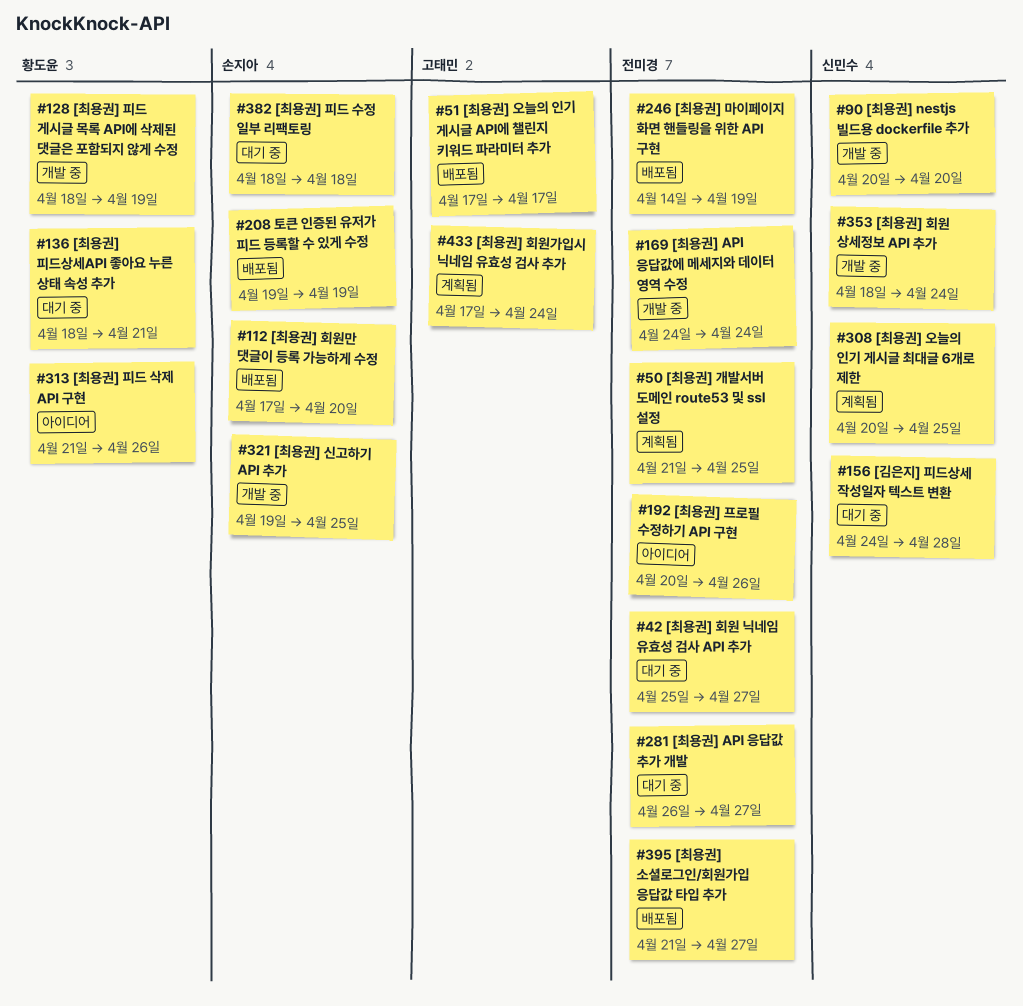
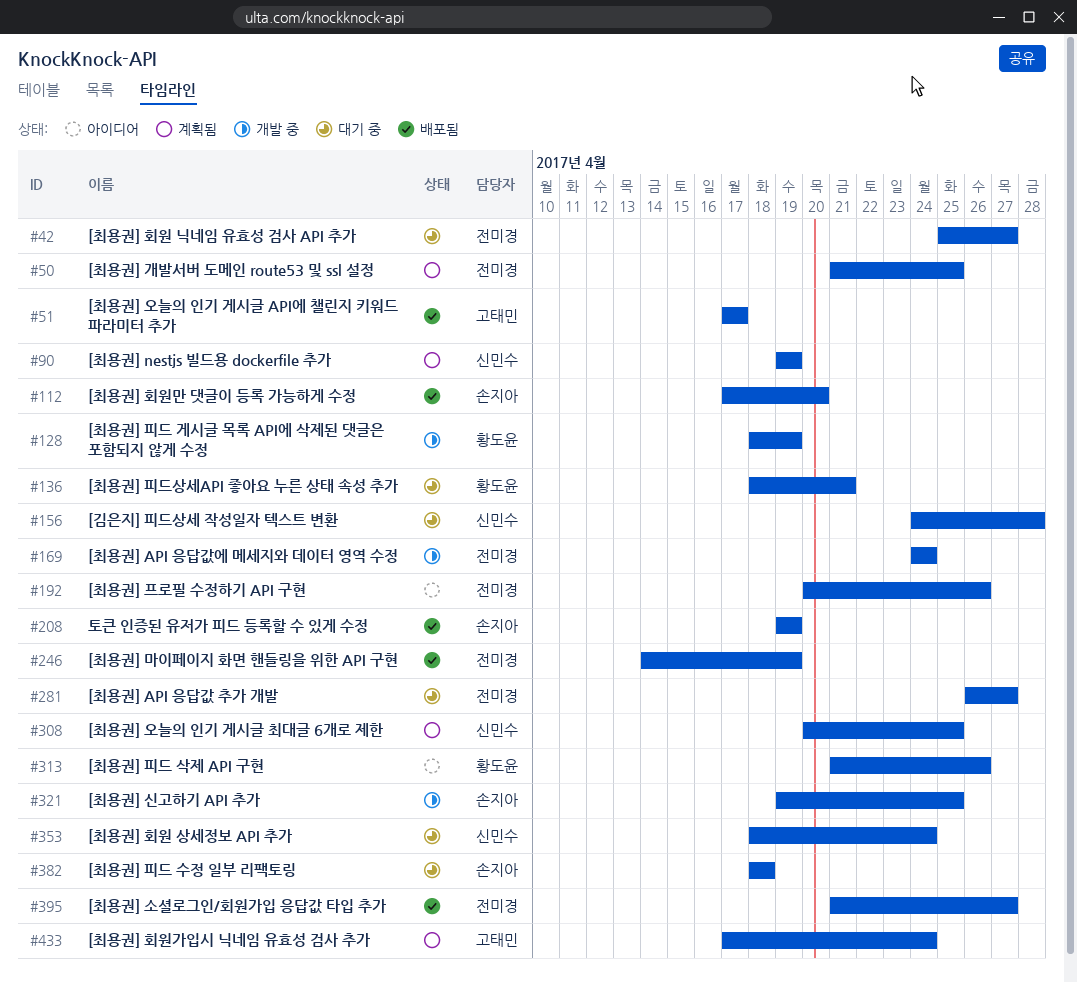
#90, status: 개발 중 -> 계획됨
#90, start: Apr 20 -> Apr 19
#90, due: Apr 20 -> Apr 19
#353, status: 개발 중 -> 대기 중

